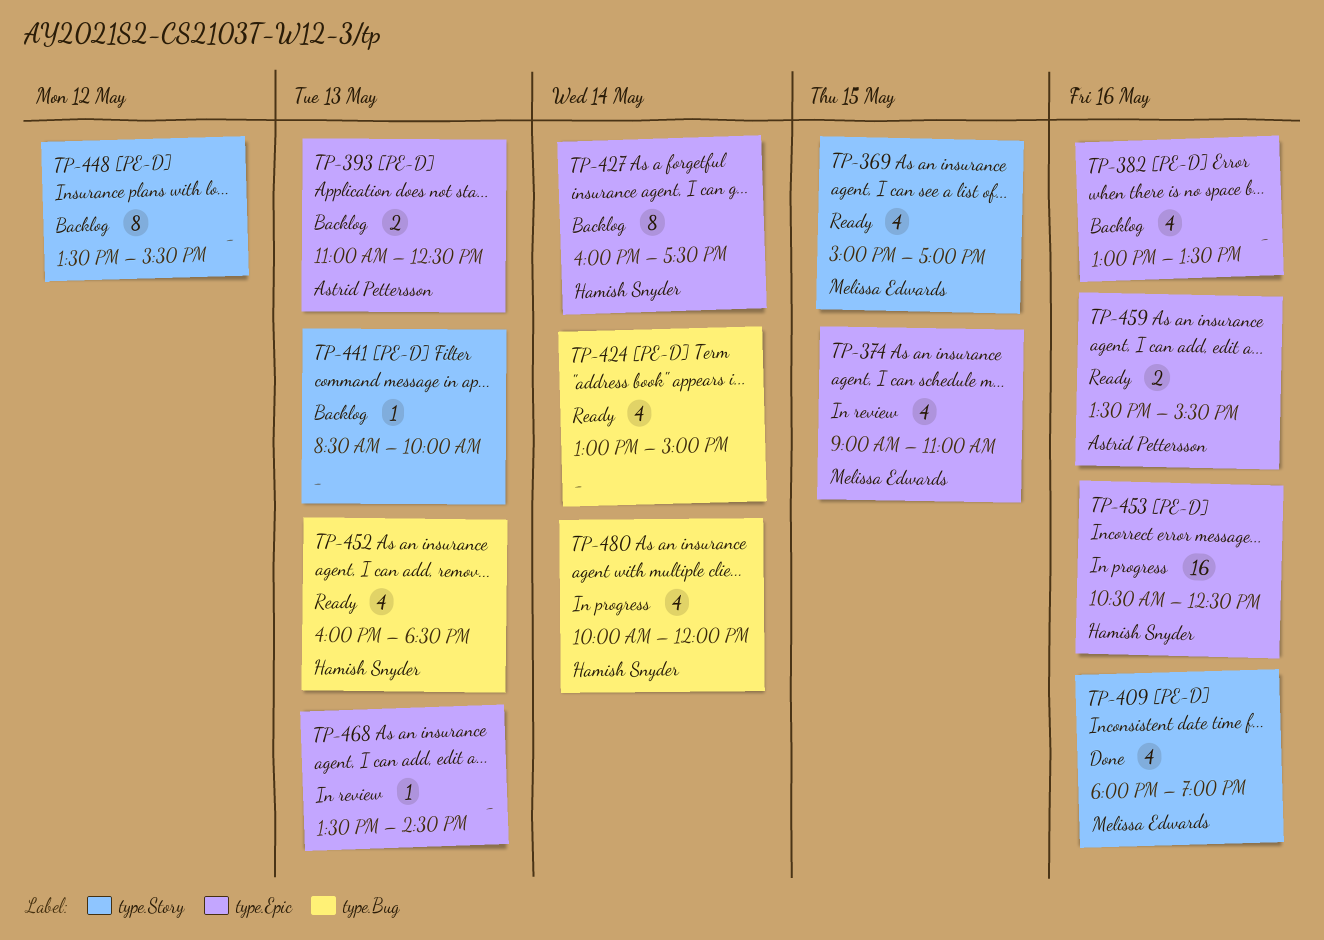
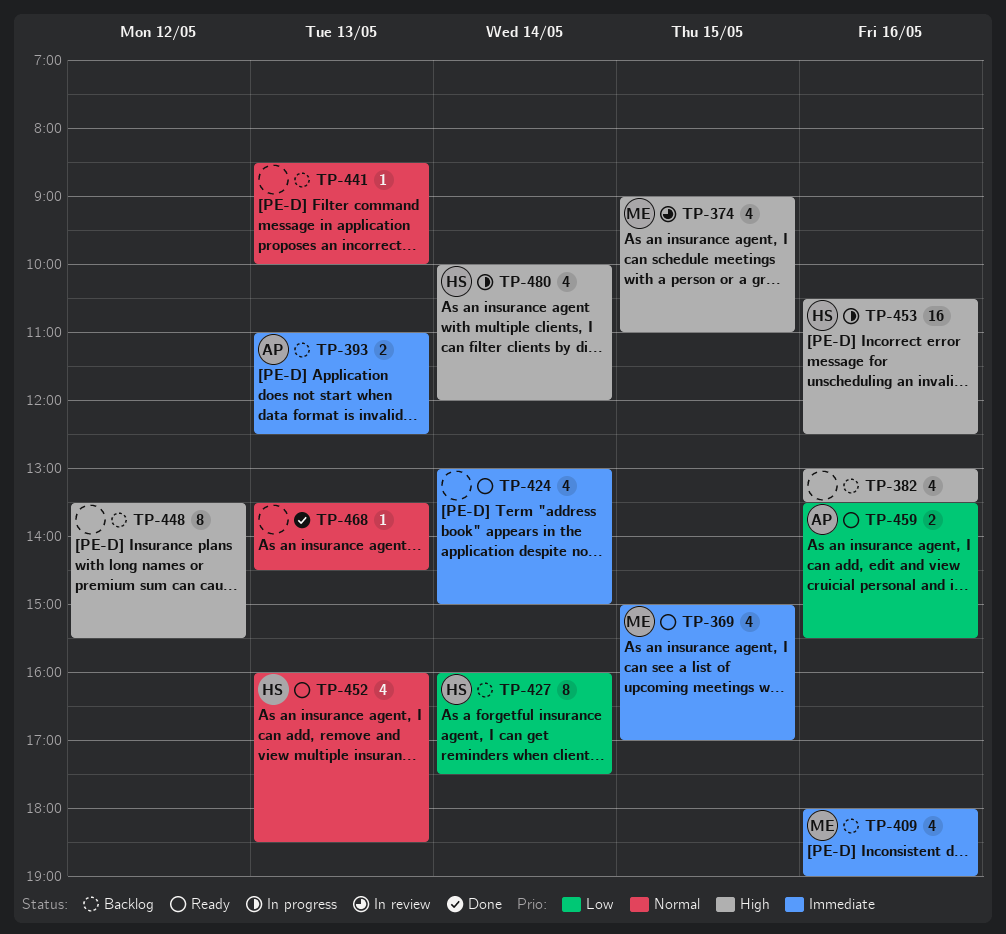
TP-409, status: Done -> Backlog
TP-468, status: In review -> Done

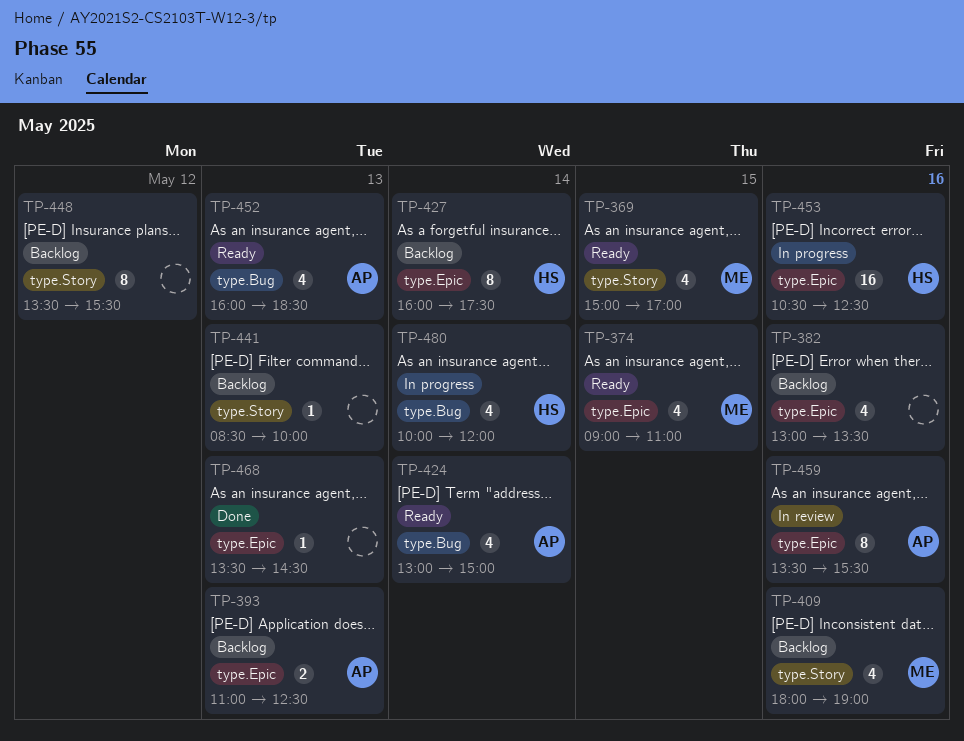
TP-374, status: In review -> Ready
TP-424, owner: none -> AP
TP-452, owner: HS -> AP
TP-459, status: Ready -> In review
TP-459, estimate: 2 -> 8

